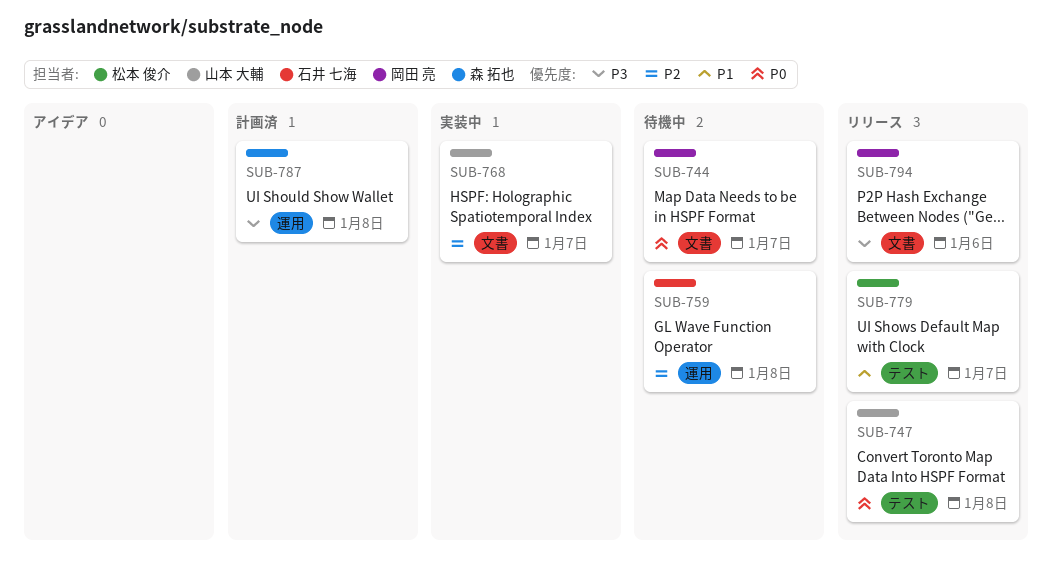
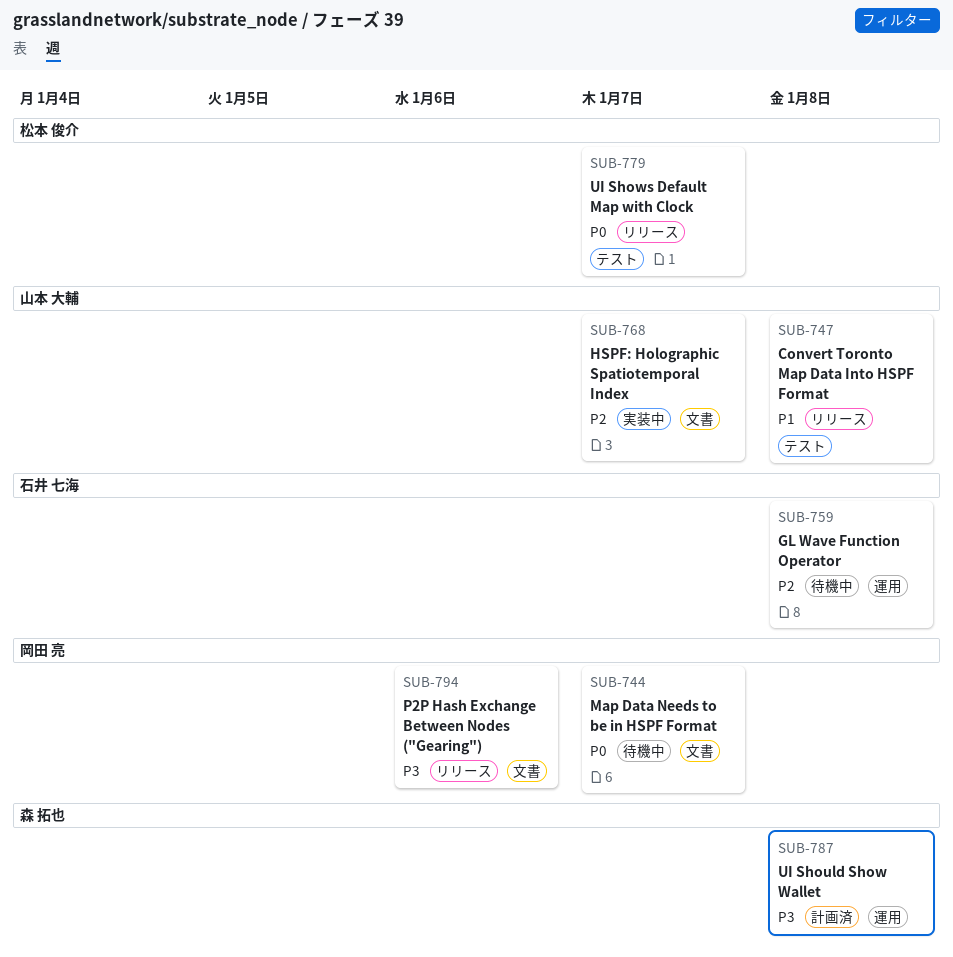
SUB-747, priority: P0 -> P1
SUB-779, priority: P1 -> P0

